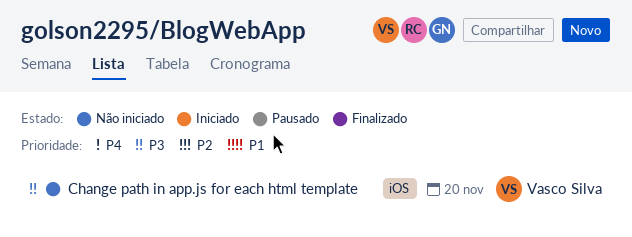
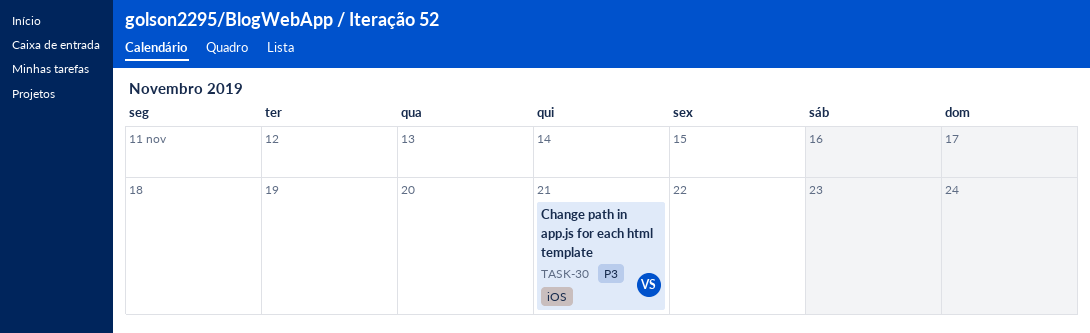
Change path in app.js for each html template, due: Nov 20 -> Nov 21

